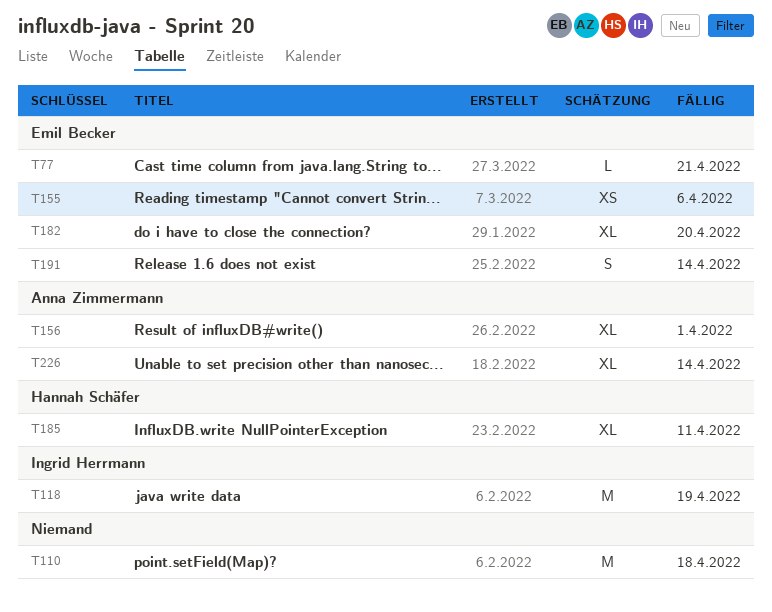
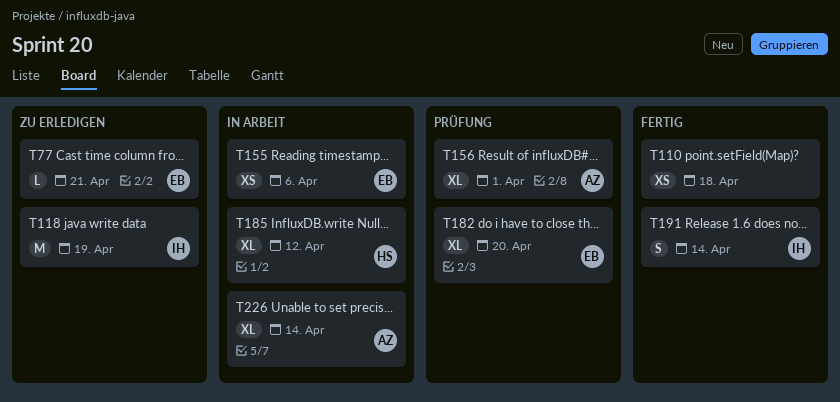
T110, estimate: M -> XS
T185, due: Apr 11 -> Apr 12
T191, owner: Emil Becker -> Ingrid Herrmann

